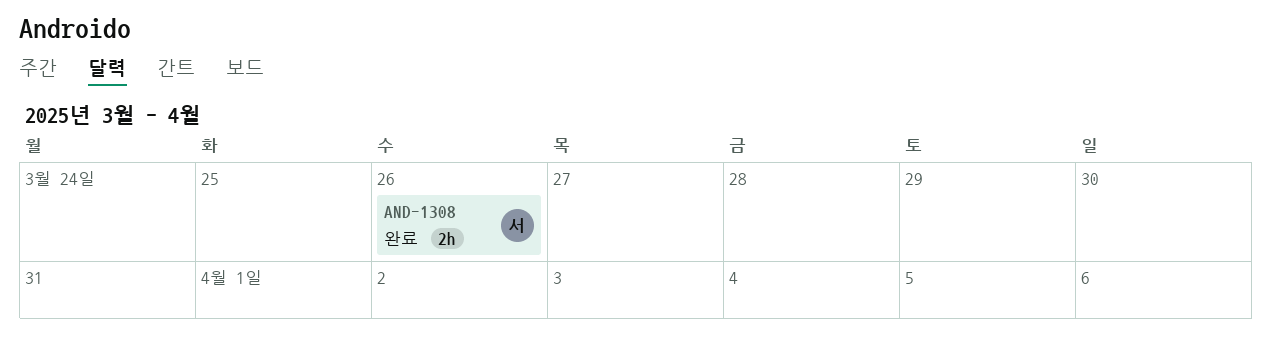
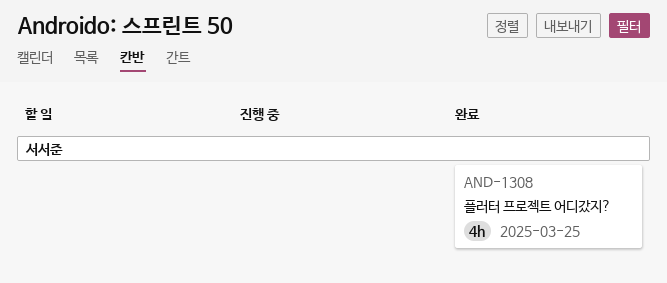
AND-1308, estimate: 2h -> 4h
AND-1308, due: Mar 26 -> Mar 25

